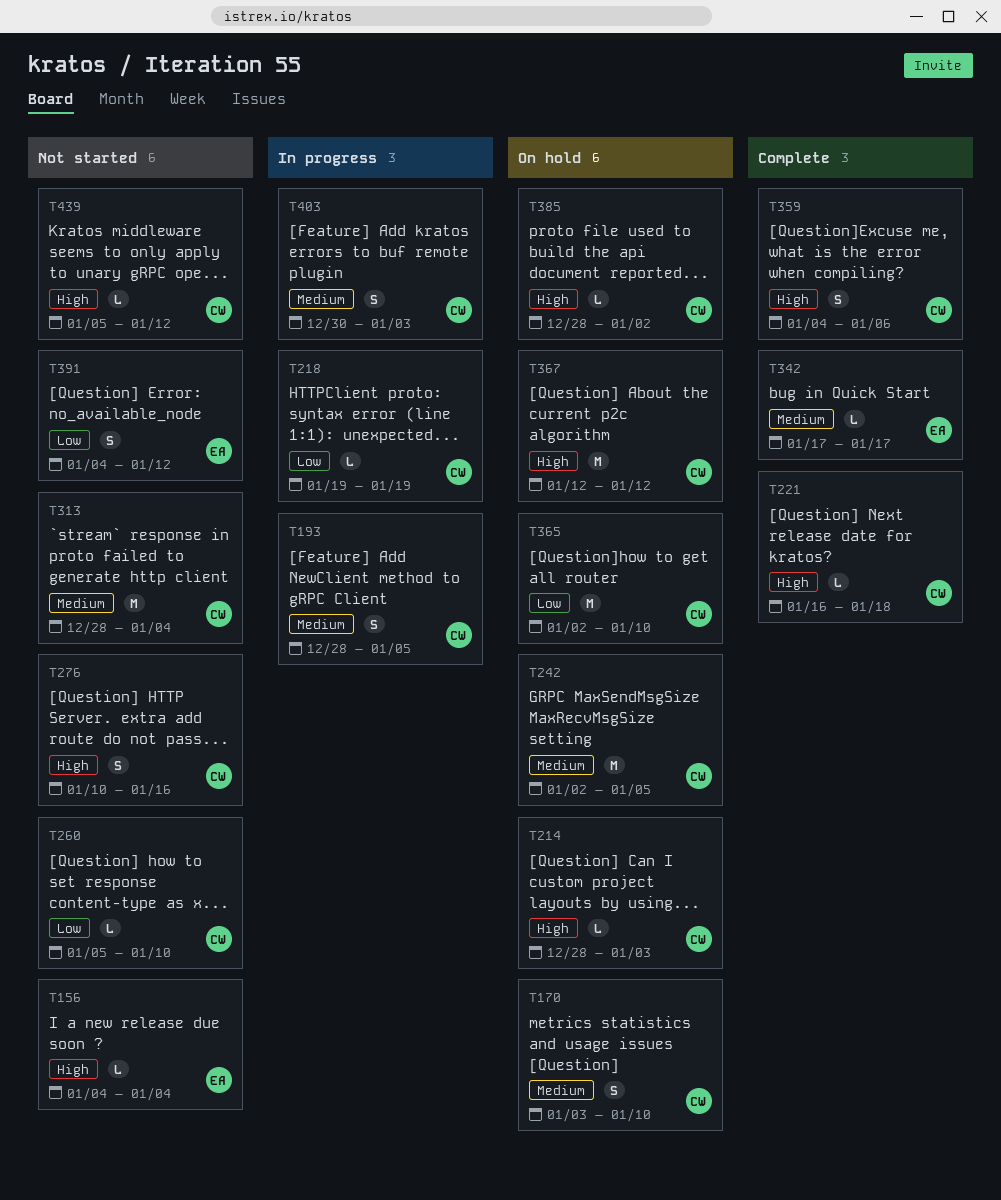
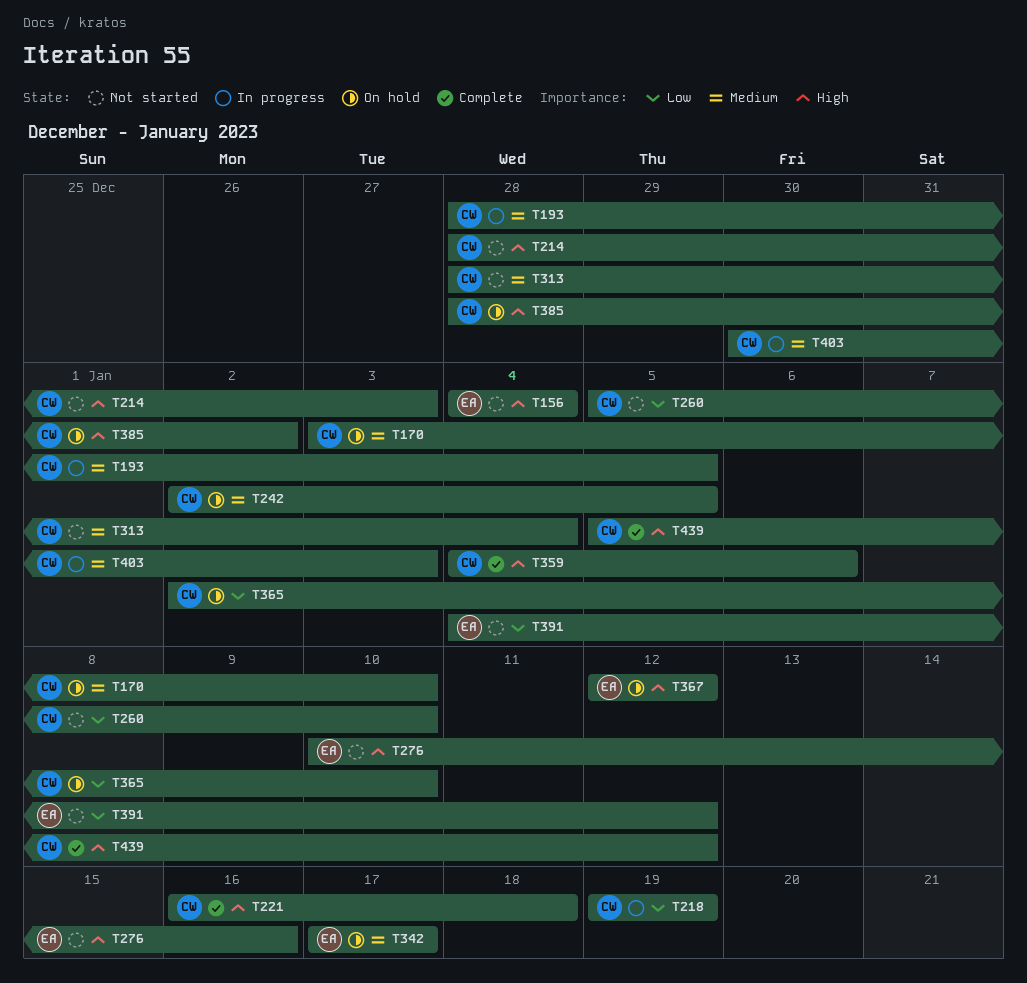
T214, status: On hold -> Not started
T276, owner: CW -> EA
T342, status: Complete -> On hold
T367, owner: CW -> EA
T439, status: Not started -> Complete

